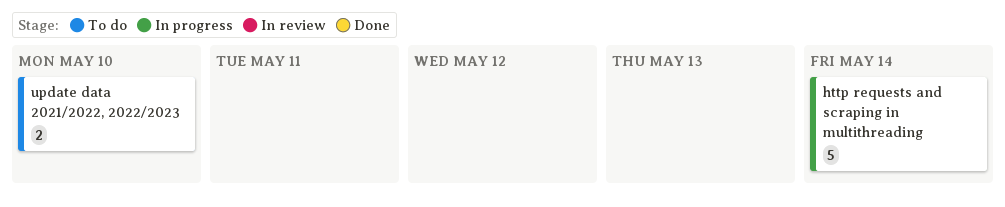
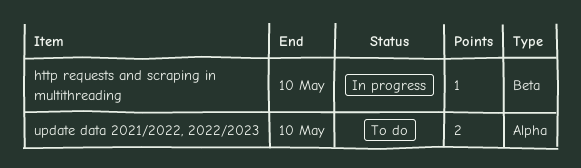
http requests and scraping in multithreading, estimate: 5 -> 1
http requests and scraping in multithreading, due: May 14 -> May 10

